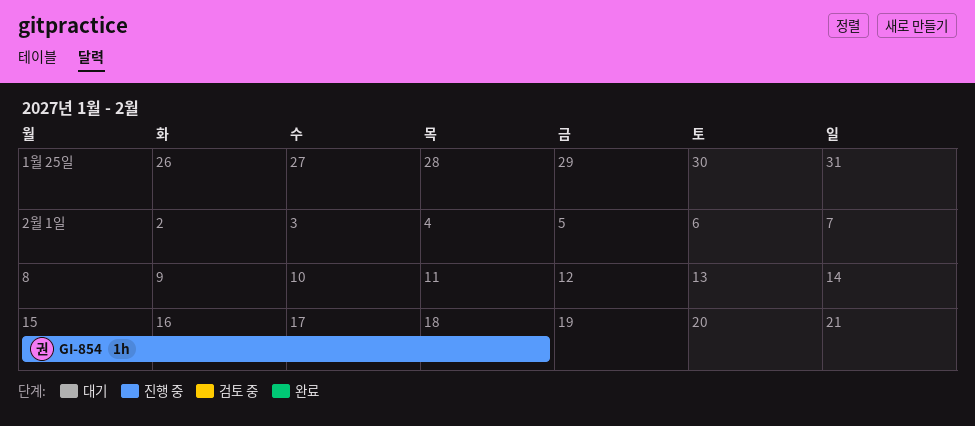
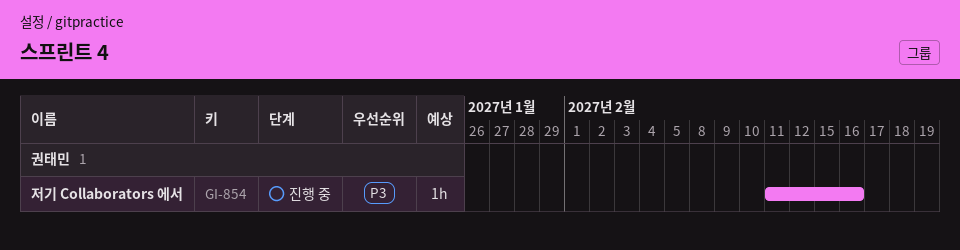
GI-854, start: Feb 15 -> Feb 11
GI-854, due: Feb 18 -> Feb 16

